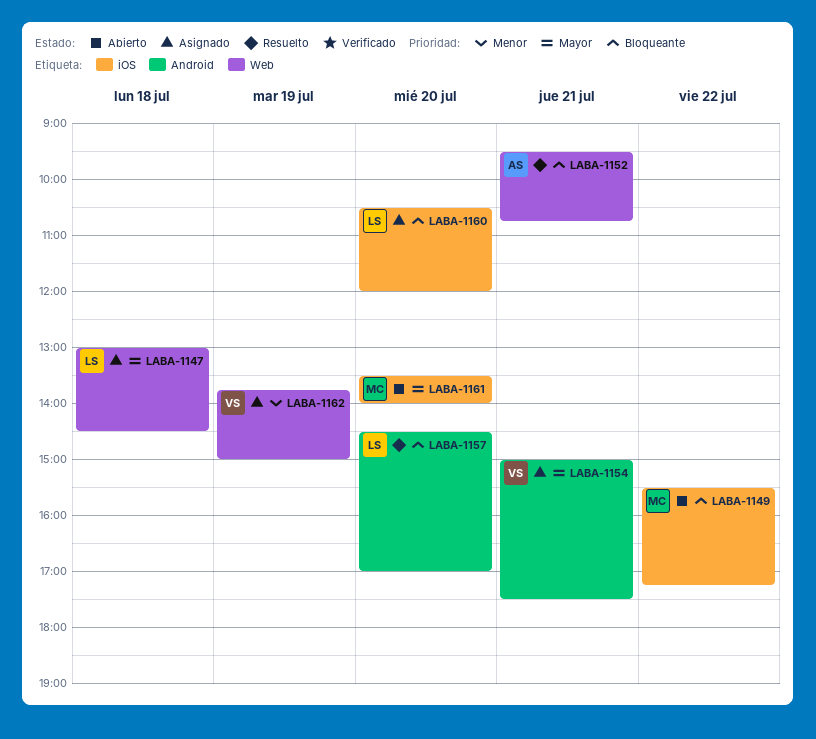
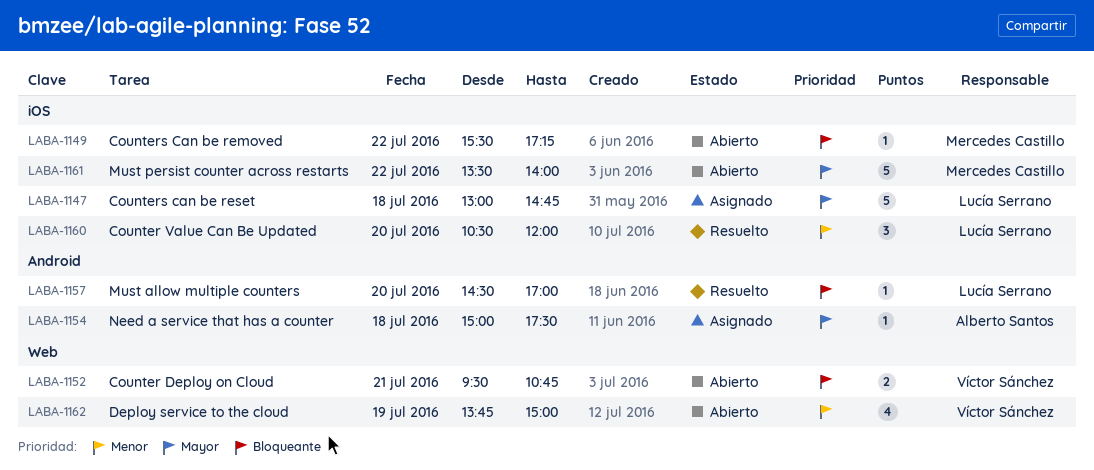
LABA-1147, label: Web -> iOS
LABA-1147, ends: 14:30 -> 14:45
LABA-1152, status: Resuelto -> Abierto
LABA-1152, owner: Alberto Santos -> Víctor Sánchez
LABA-1154, owner: Víctor Sánchez -> Alberto Santos
LABA-1154, day: Jul 21 -> Jul 18
LABA-1160, status: Asignado -> Resuelto
LABA-1160, priority: Bloqueante -> Menor
LABA-1161, day: Jul 20 -> Jul 22
LABA-1162, status: Asignado -> Abierto

